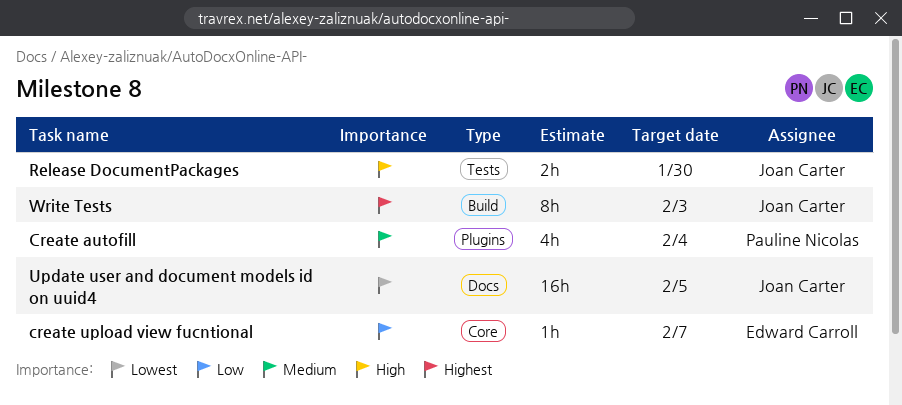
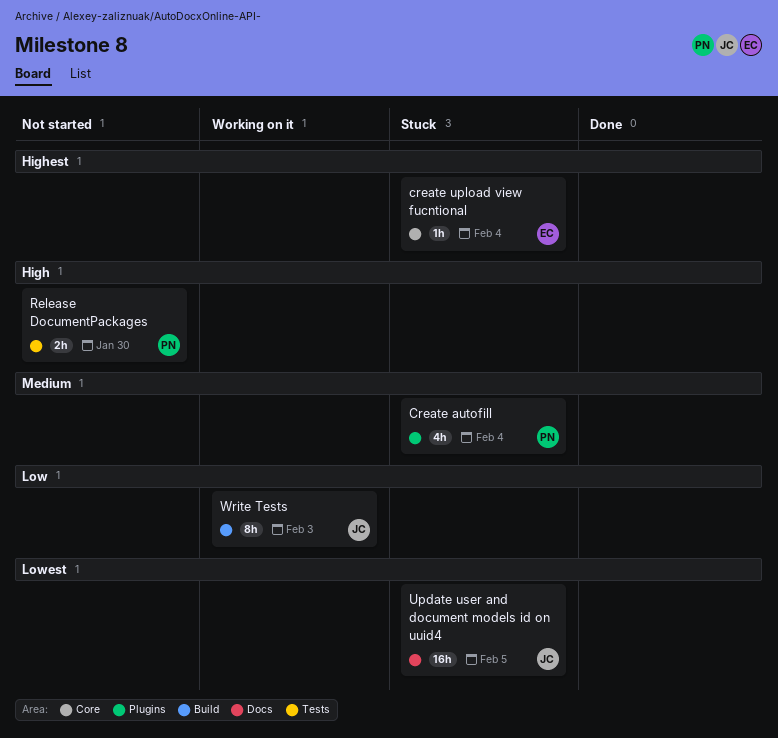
create upload view fucntional, priority: Low -> Highest
create upload view fucntional, due: Feb 7 -> Feb 4
Release DocumentPackages, owner: Joan Carter -> Pauline Nicolas
Write Tests, priority: Highest -> Low

